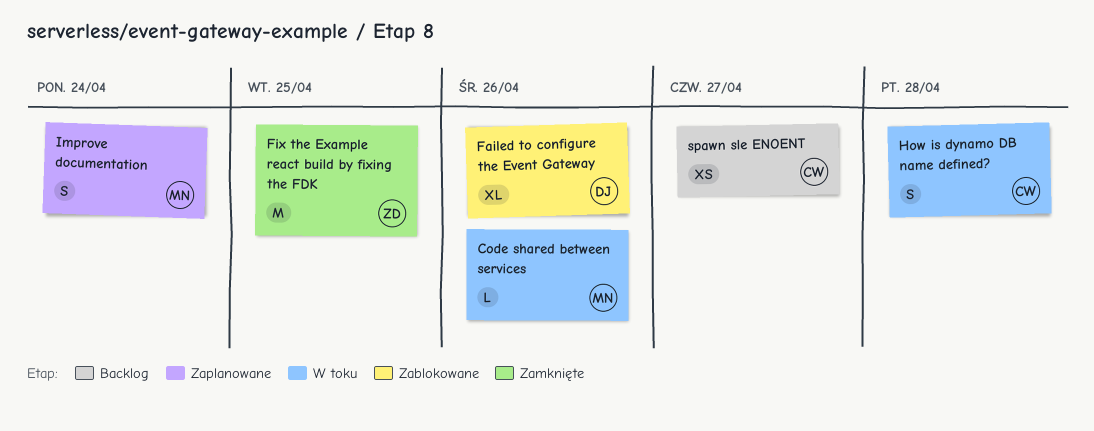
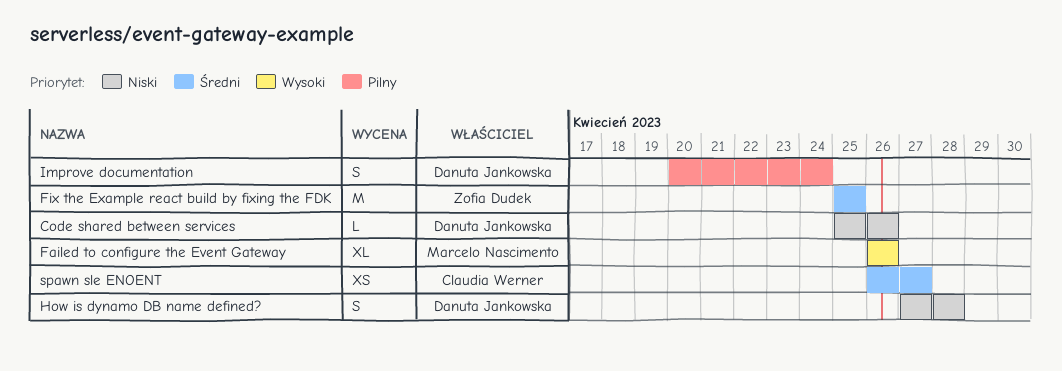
Code shared between services, owner: Marcelo Nascimento -> Danuta Jankowska
Failed to configure the Event Gateway, owner: Danuta Jankowska -> Marcelo Nascimento
How is dynamo DB name defined?, owner: Claudia Werner -> Danuta Jankowska
Improve documentation, owner: Marcelo Nascimento -> Danuta Jankowska

